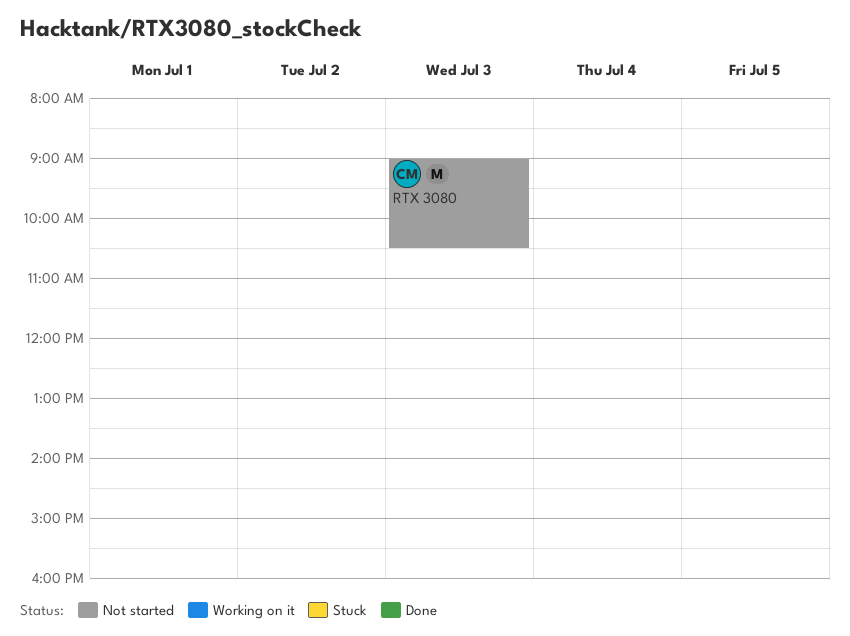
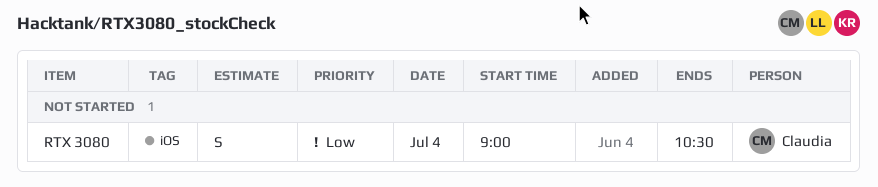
RTX 3080, estimate: M -> S
RTX 3080, day: Jul 3 -> Jul 4

